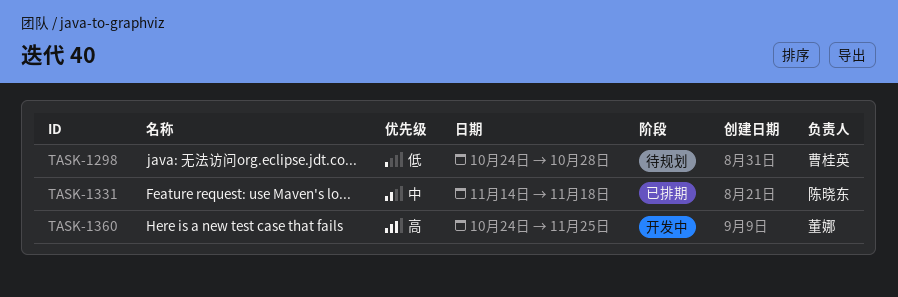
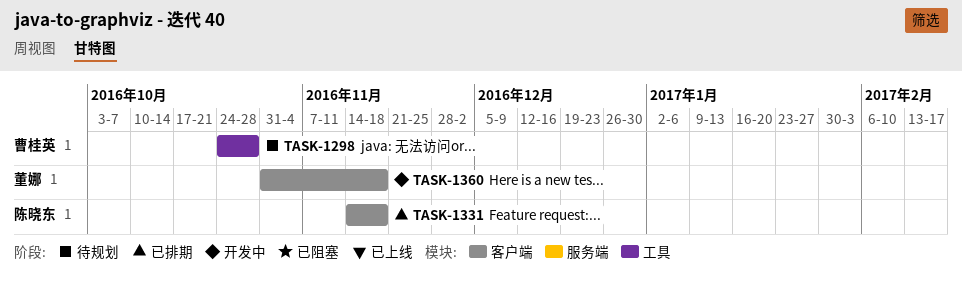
TASK-1360, start: Oct 24 -> Oct 31
TASK-1360, due: Nov 25 -> Nov 18

